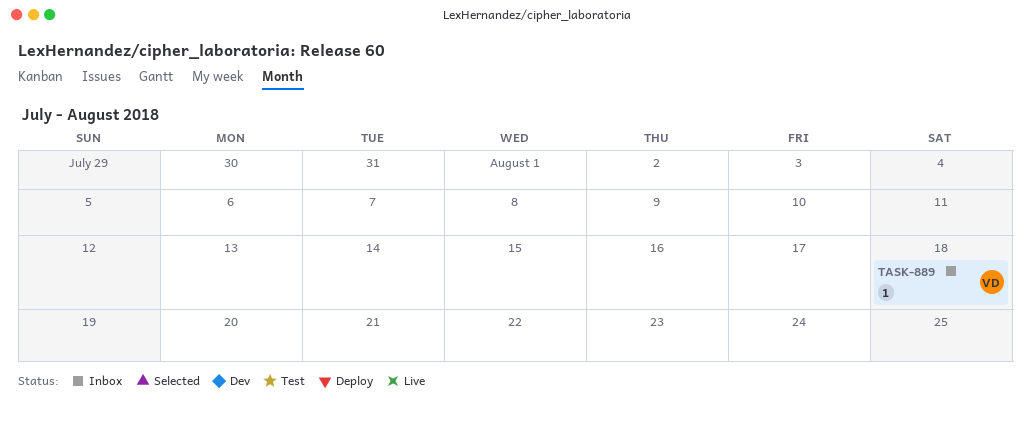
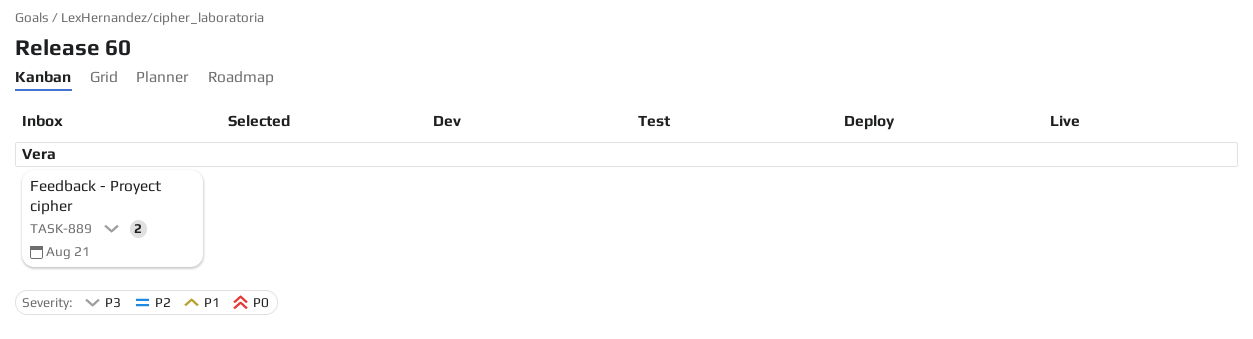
TASK-889, estimate: 1 -> 2
TASK-889, due: Aug 18 -> Aug 21

